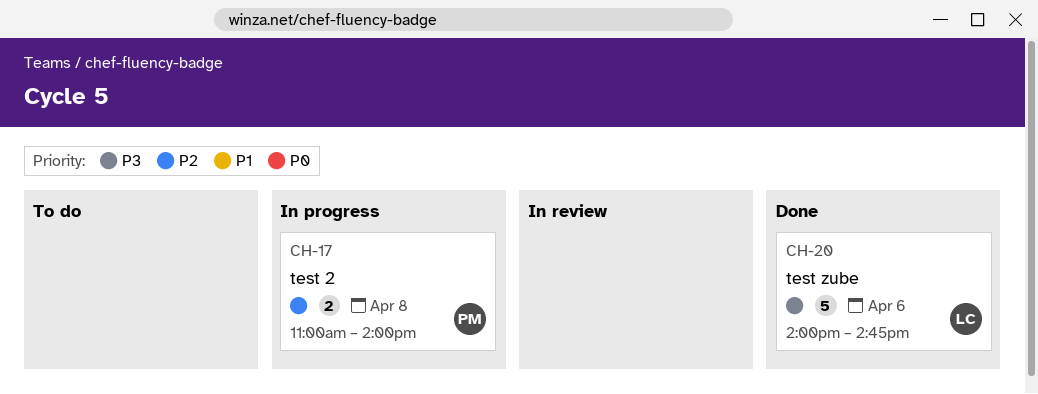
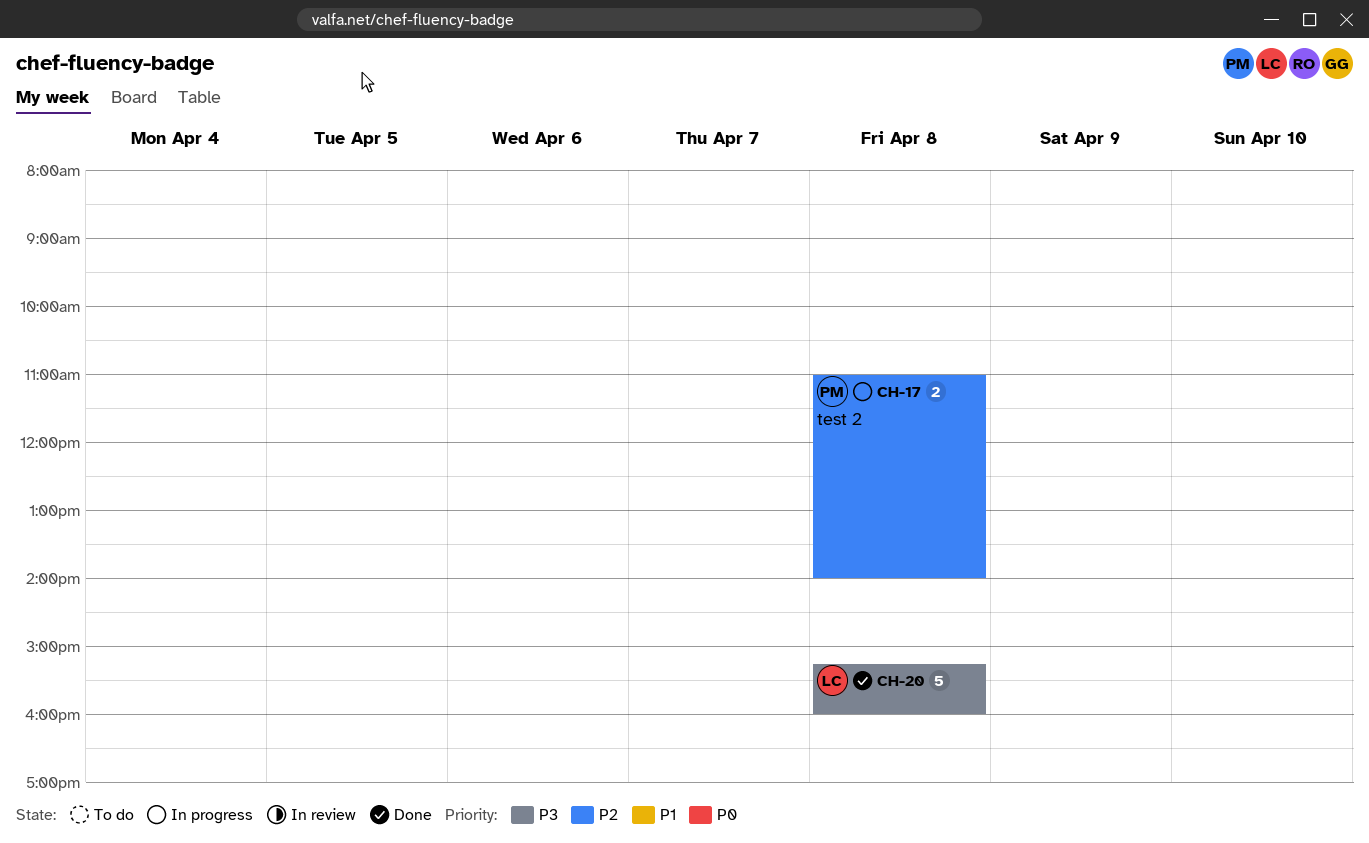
CH-20, day: Apr 6 -> Apr 8
CH-20, begins: 14:00 -> 15:15
CH-20, ends: 14:45 -> 16:00

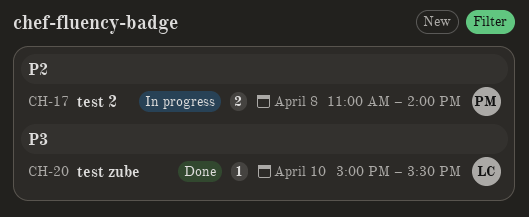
CH-20, estimate: 5 -> 1
CH-20, day: Apr 8 -> Apr 10
CH-20, begins: 15:15 -> 15:00
CH-20, ends: 16:00 -> 15:30

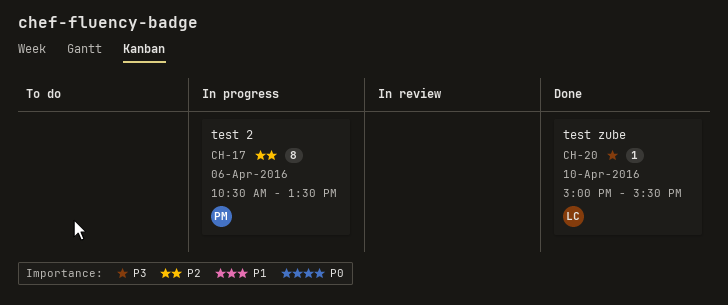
CH-17, estimate: 2 -> 8
CH-17, day: Apr 8 -> Apr 6
CH-17, begins: 11:00 -> 10:30
CH-17, ends: 14:00 -> 13:30

